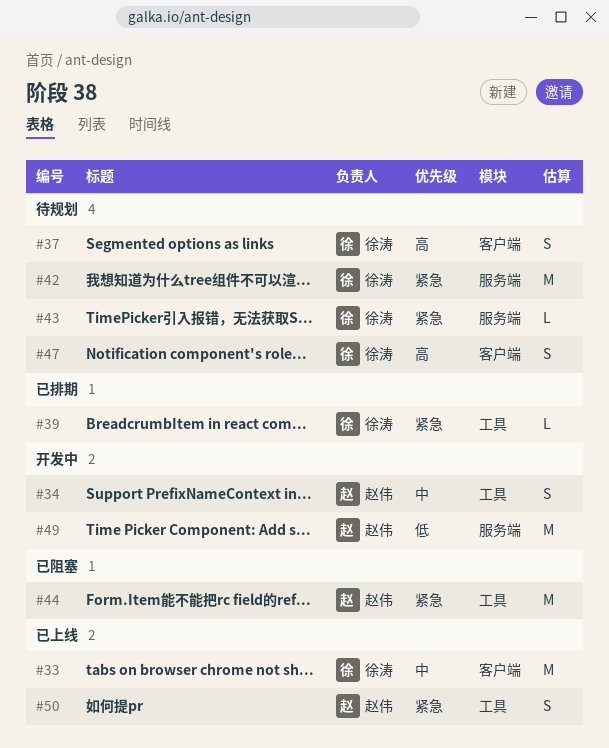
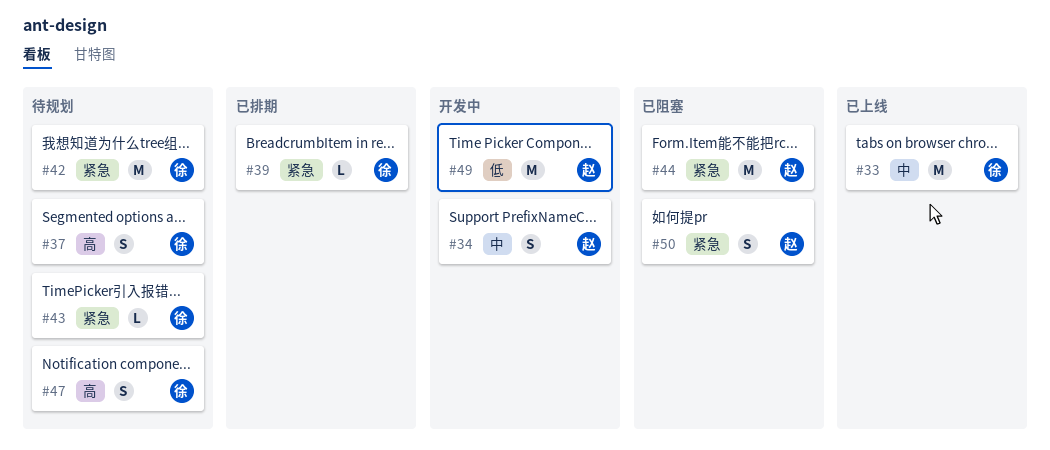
#50, status: 已上线 -> 已阻塞

